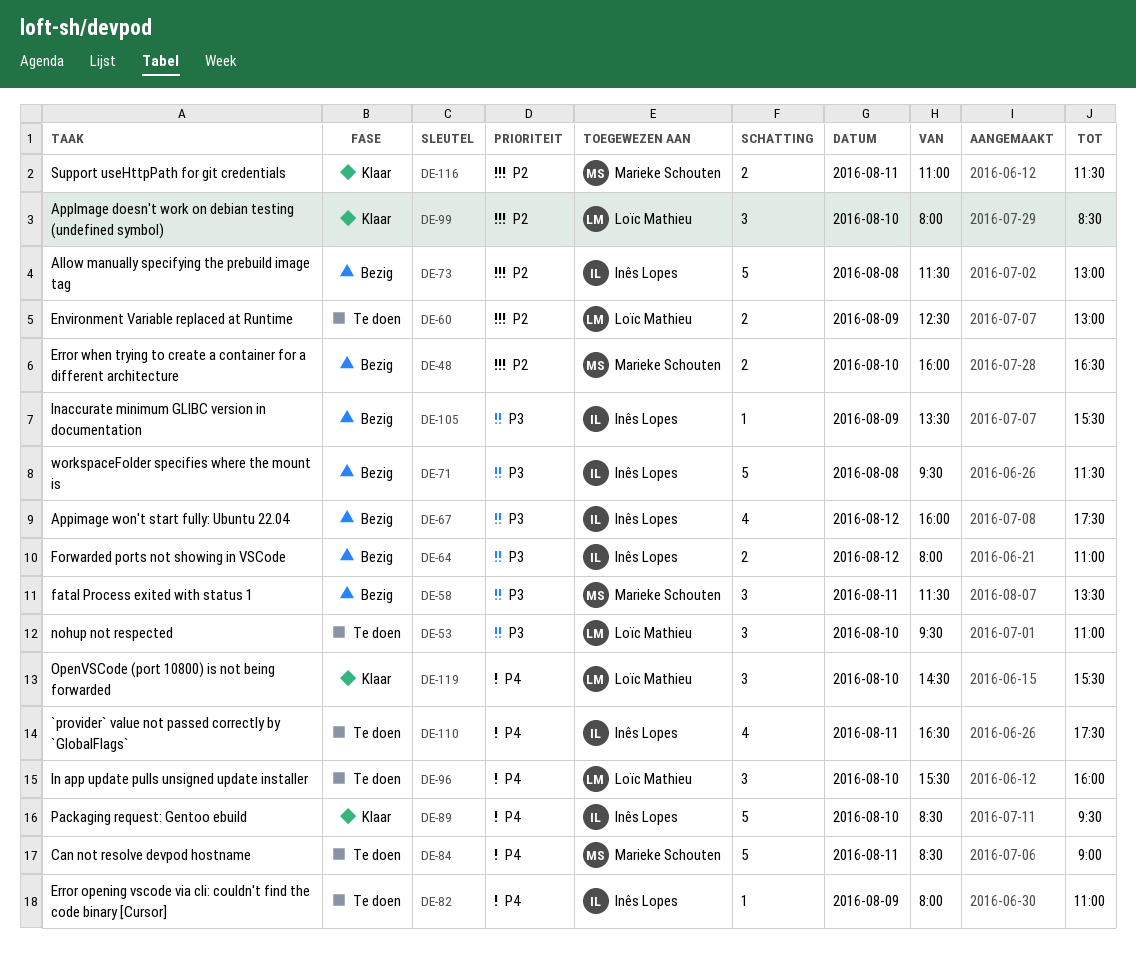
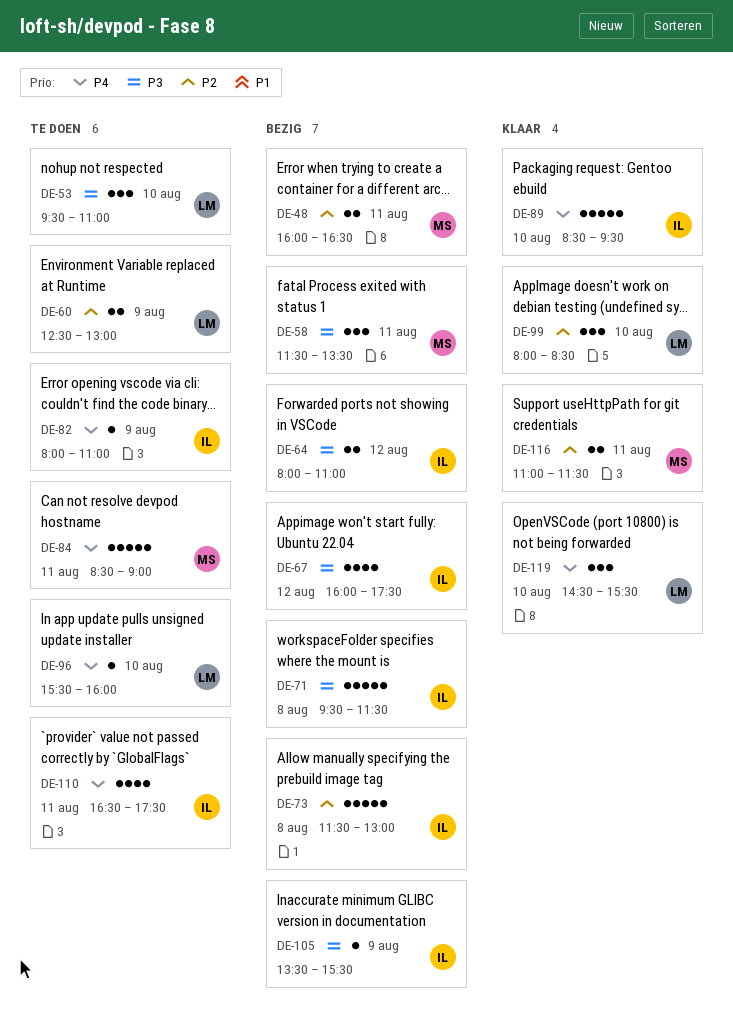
DE-48, day: Aug 10 -> Aug 11
DE-96, estimate: 3 -> 1

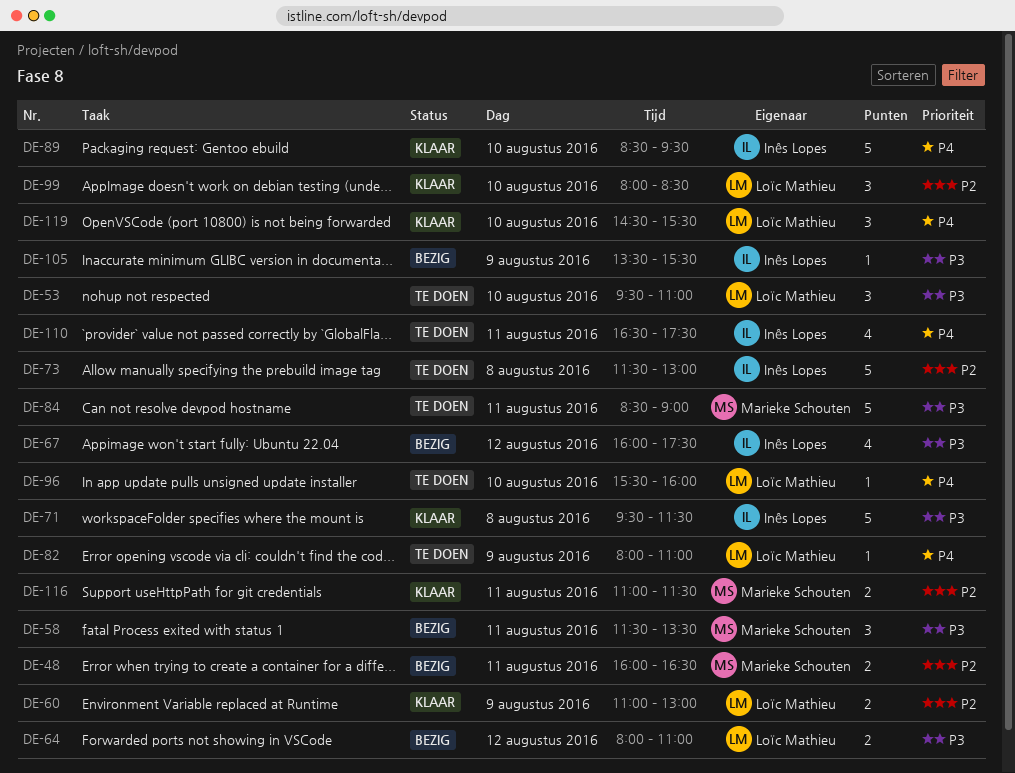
DE-60, status: Te doen -> Klaar
DE-60, begins: 12:30 -> 11:00
DE-64, owner: Inês Lopes -> Loïc Mathieu
DE-71, status: Bezig -> Klaar
DE-73, status: Bezig -> Te doen
DE-82, owner: Inês Lopes -> Loïc Mathieu
DE-84, priority: P4 -> P3

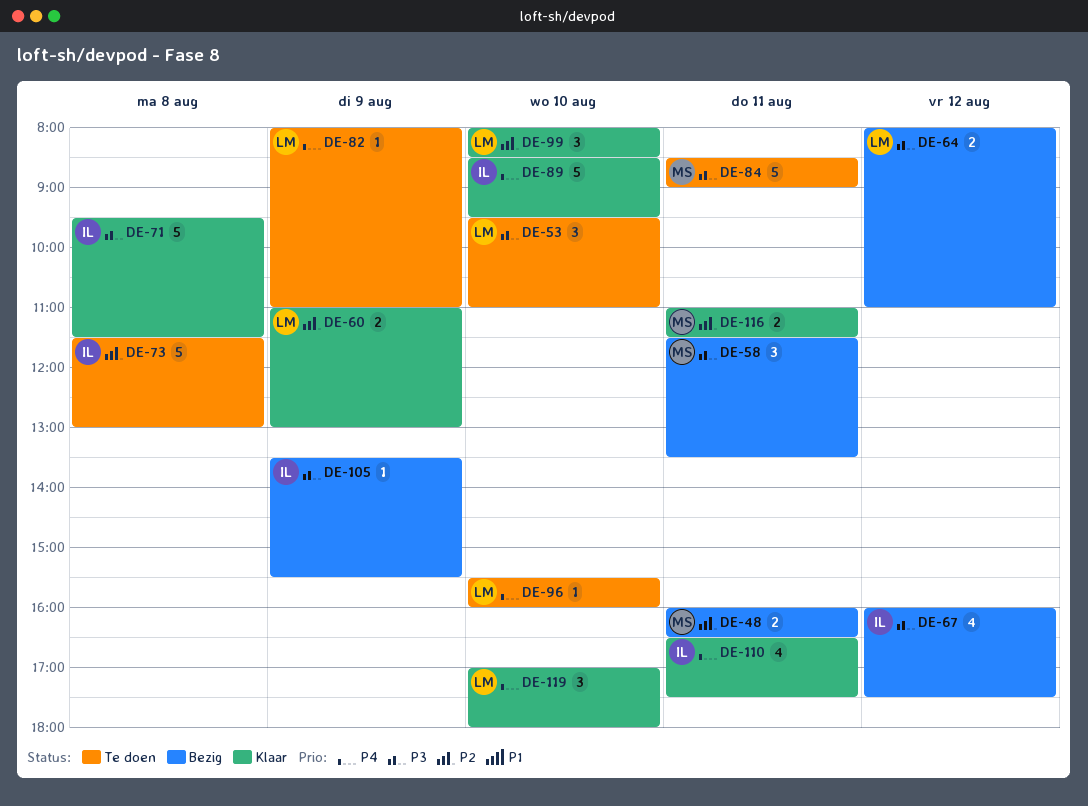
DE-110, status: Te doen -> Klaar
DE-119, begins: 14:30 -> 17:00
DE-119, ends: 15:30 -> 18:00

